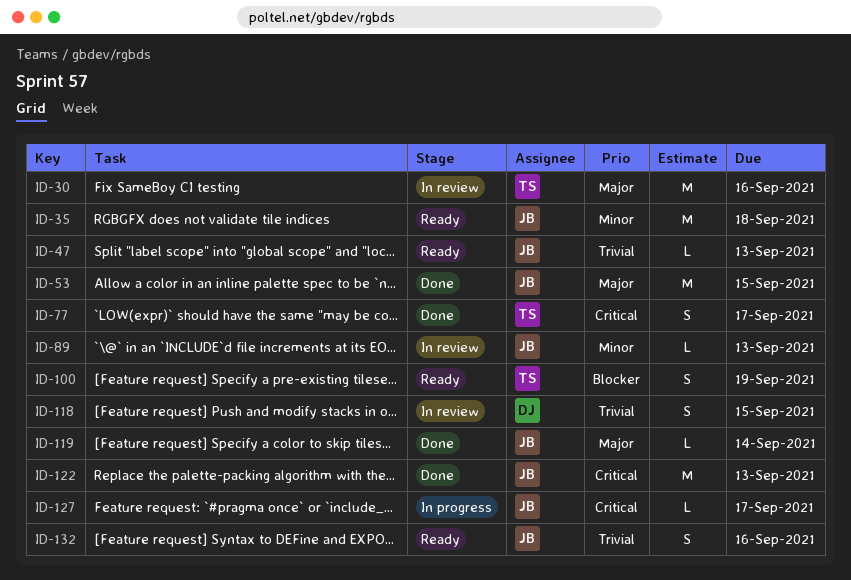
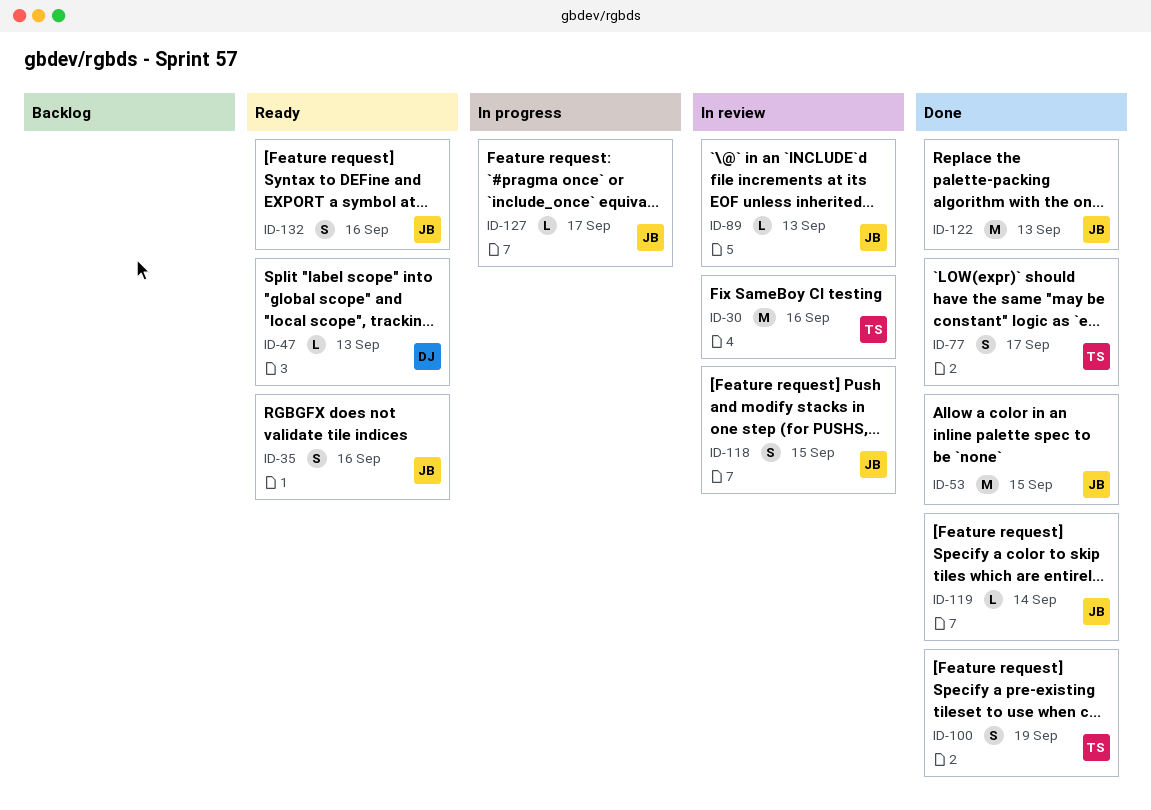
ID-35, estimate: M -> S
ID-35, due: Sep 18 -> Sep 16
ID-47, owner: JB -> DJ
ID-100, status: Ready -> Done
ID-118, owner: DJ -> JB

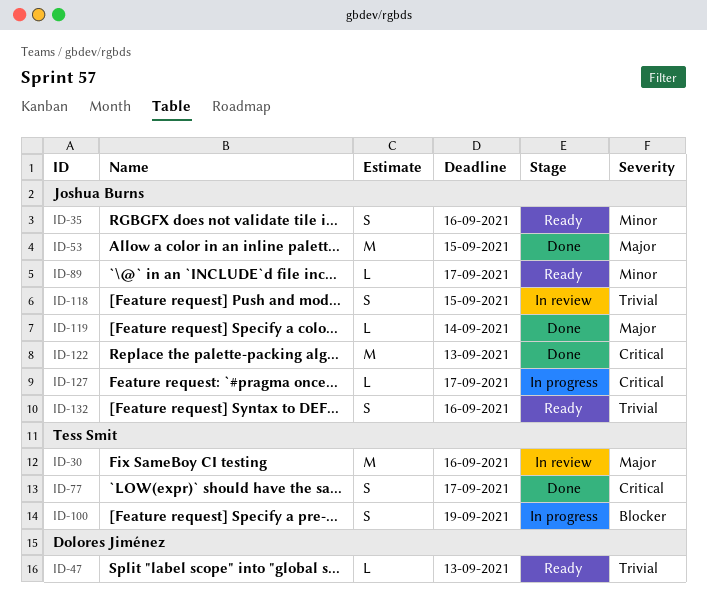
ID-89, status: In review -> Ready
ID-89, due: Sep 13 -> Sep 17
ID-100, status: Done -> In progress

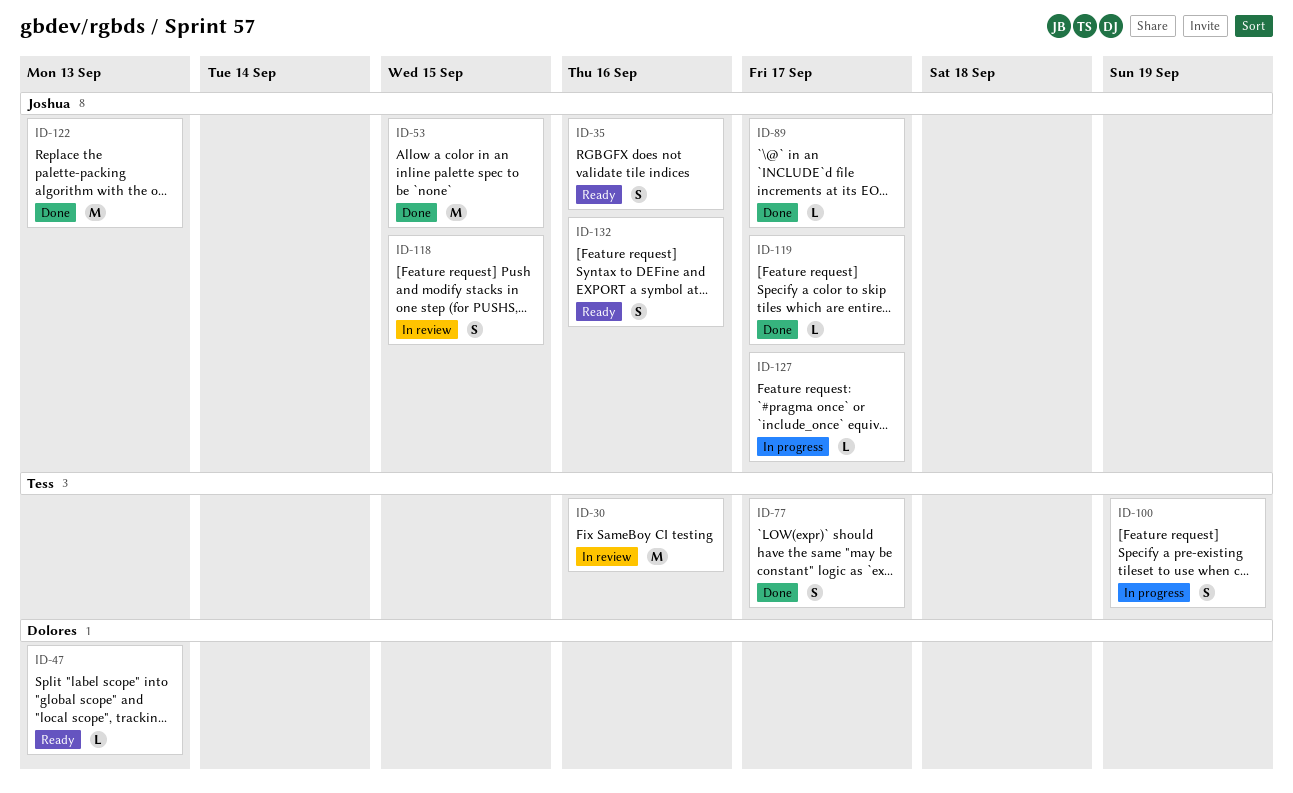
ID-89, status: Ready -> Done
ID-119, due: Sep 14 -> Sep 17

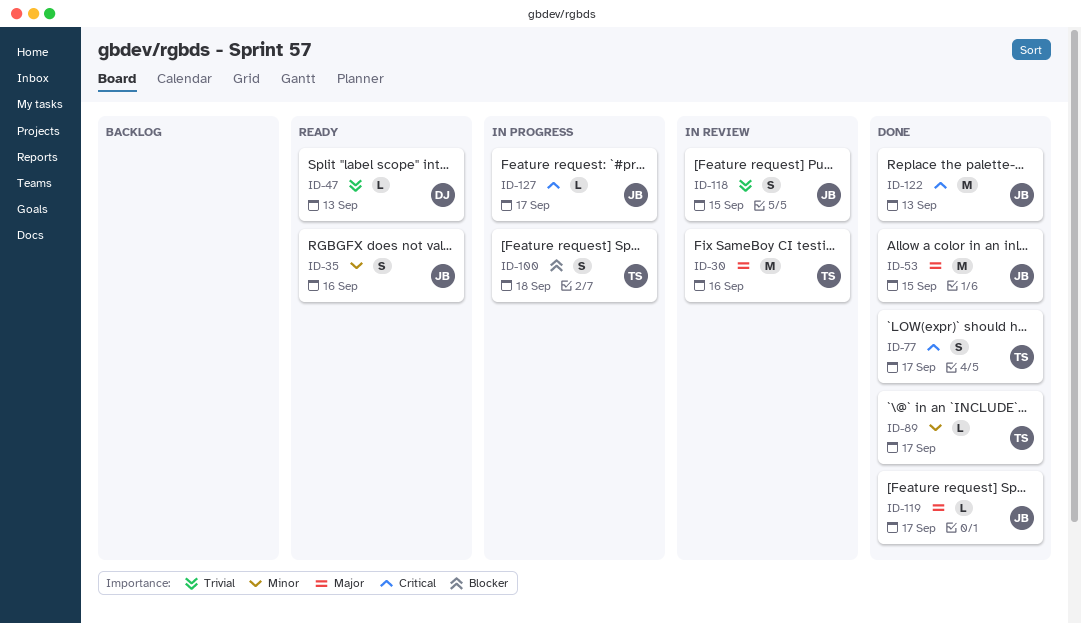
ID-89, owner: Joshua -> Tess
ID-100, due: Sep 19 -> Sep 18
ID-132: present -> none

